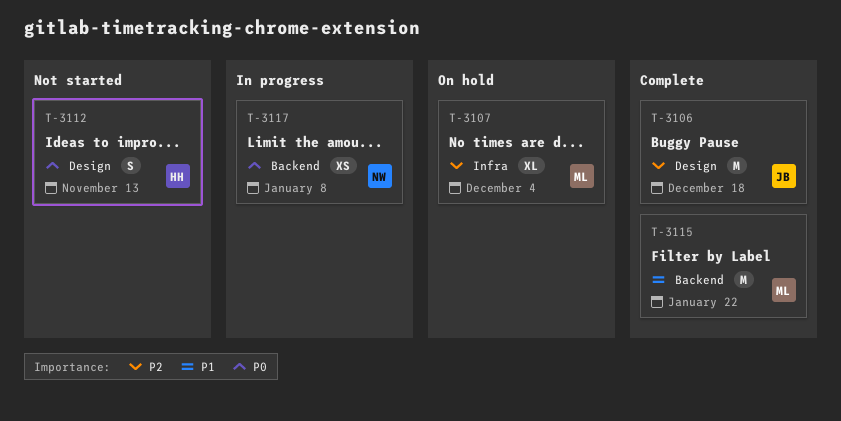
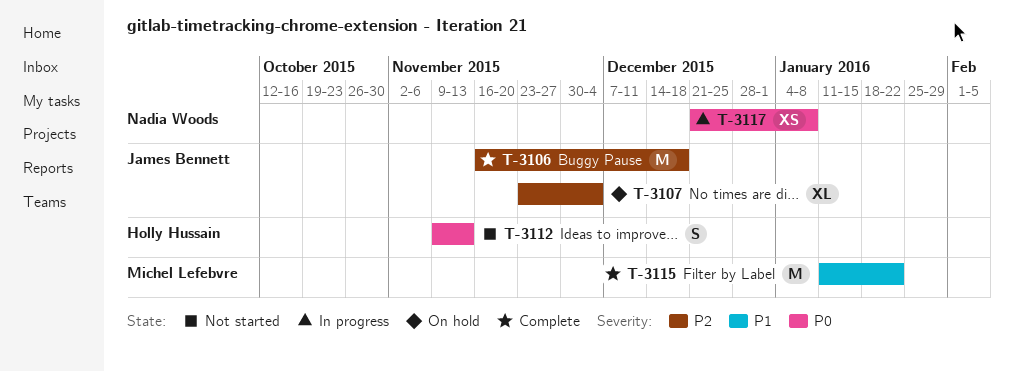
T-3107, owner: Michel Lefebvre -> James Bennett

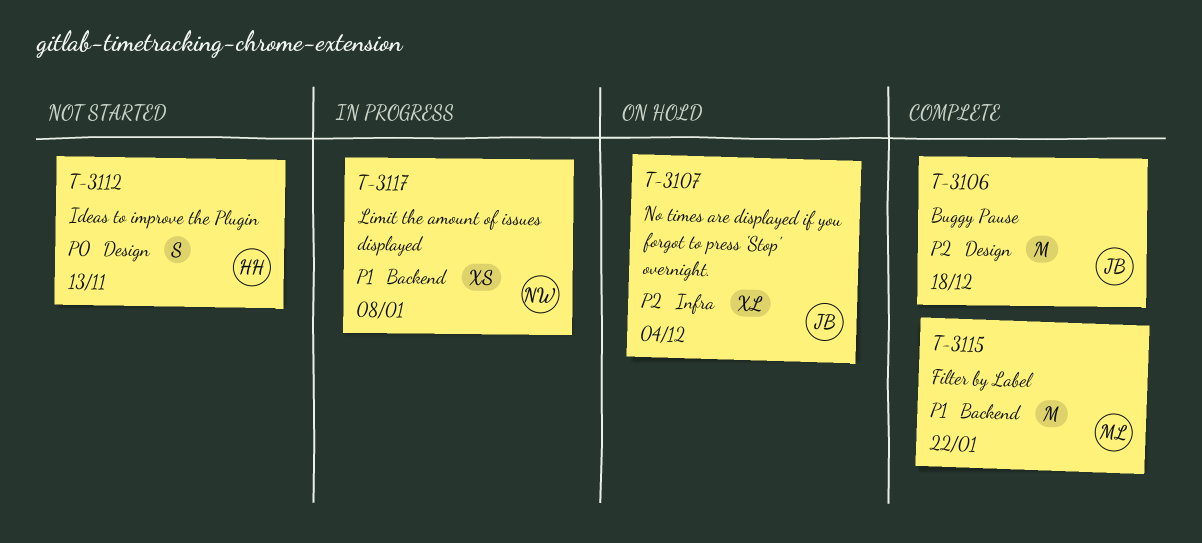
T-3117, priority: P0 -> P1

